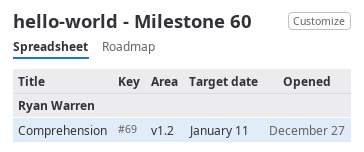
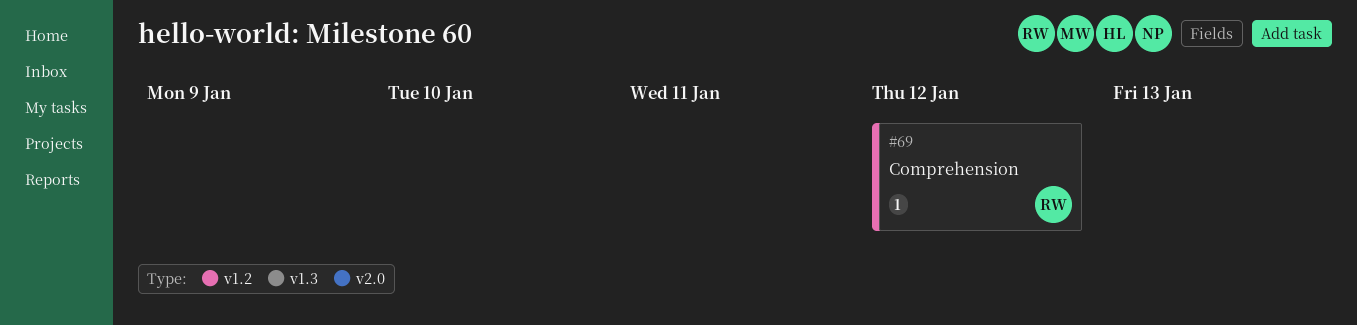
#69, due: Jan 11 -> Jan 12

